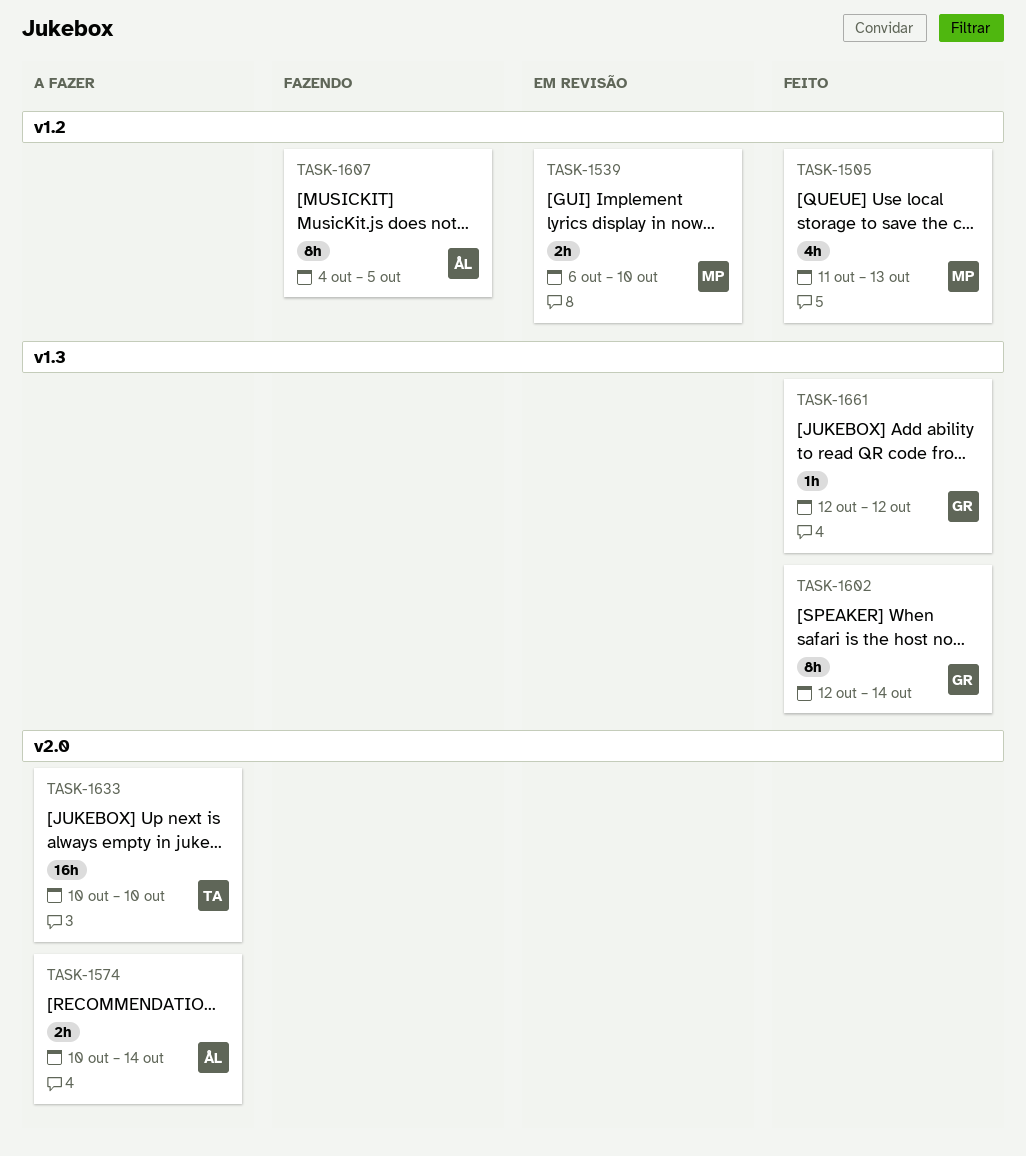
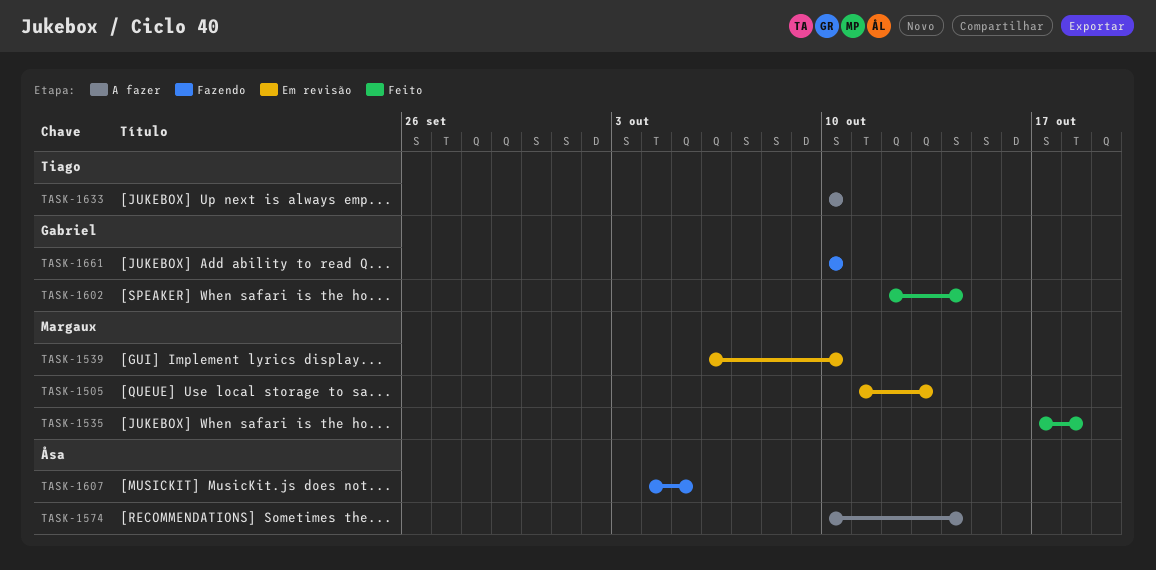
TASK-1505, status: Feito -> Em revisão
TASK-1535: none -> present
TASK-1661, status: Feito -> Fazendo
TASK-1661, start: Oct 12 -> Oct 10
TASK-1661, due: Oct 12 -> Oct 10

